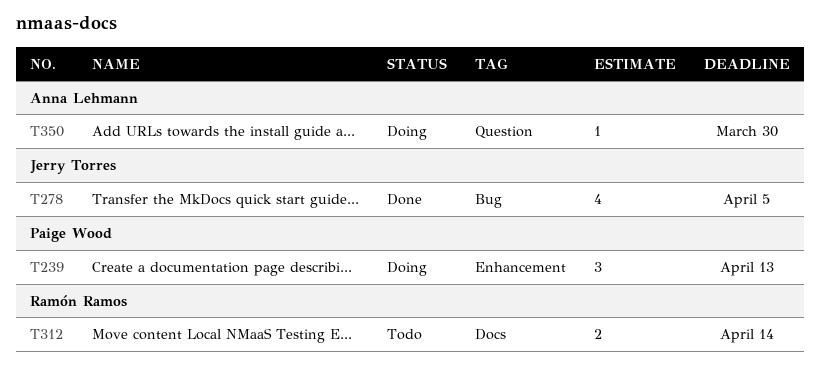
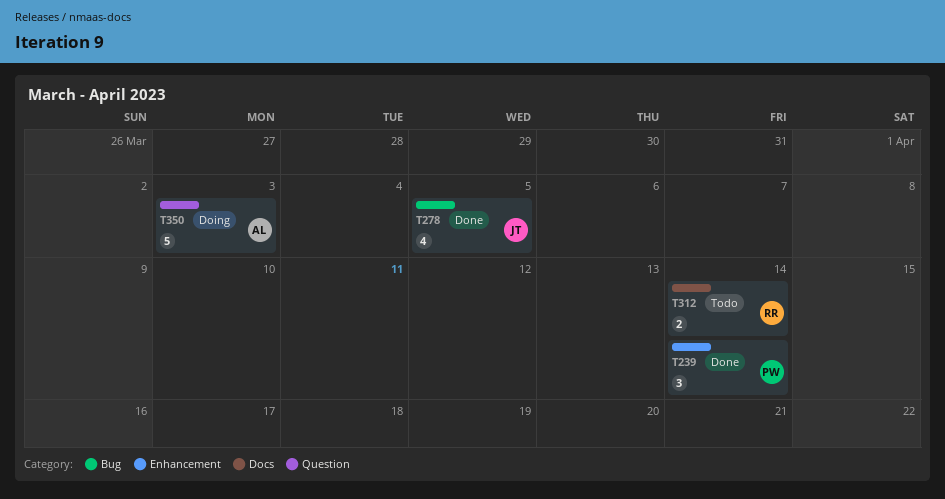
T239, status: Doing -> Done
T239, due: Apr 13 -> Apr 14
T350, estimate: 1 -> 5
T350, due: Mar 30 -> Apr 3

